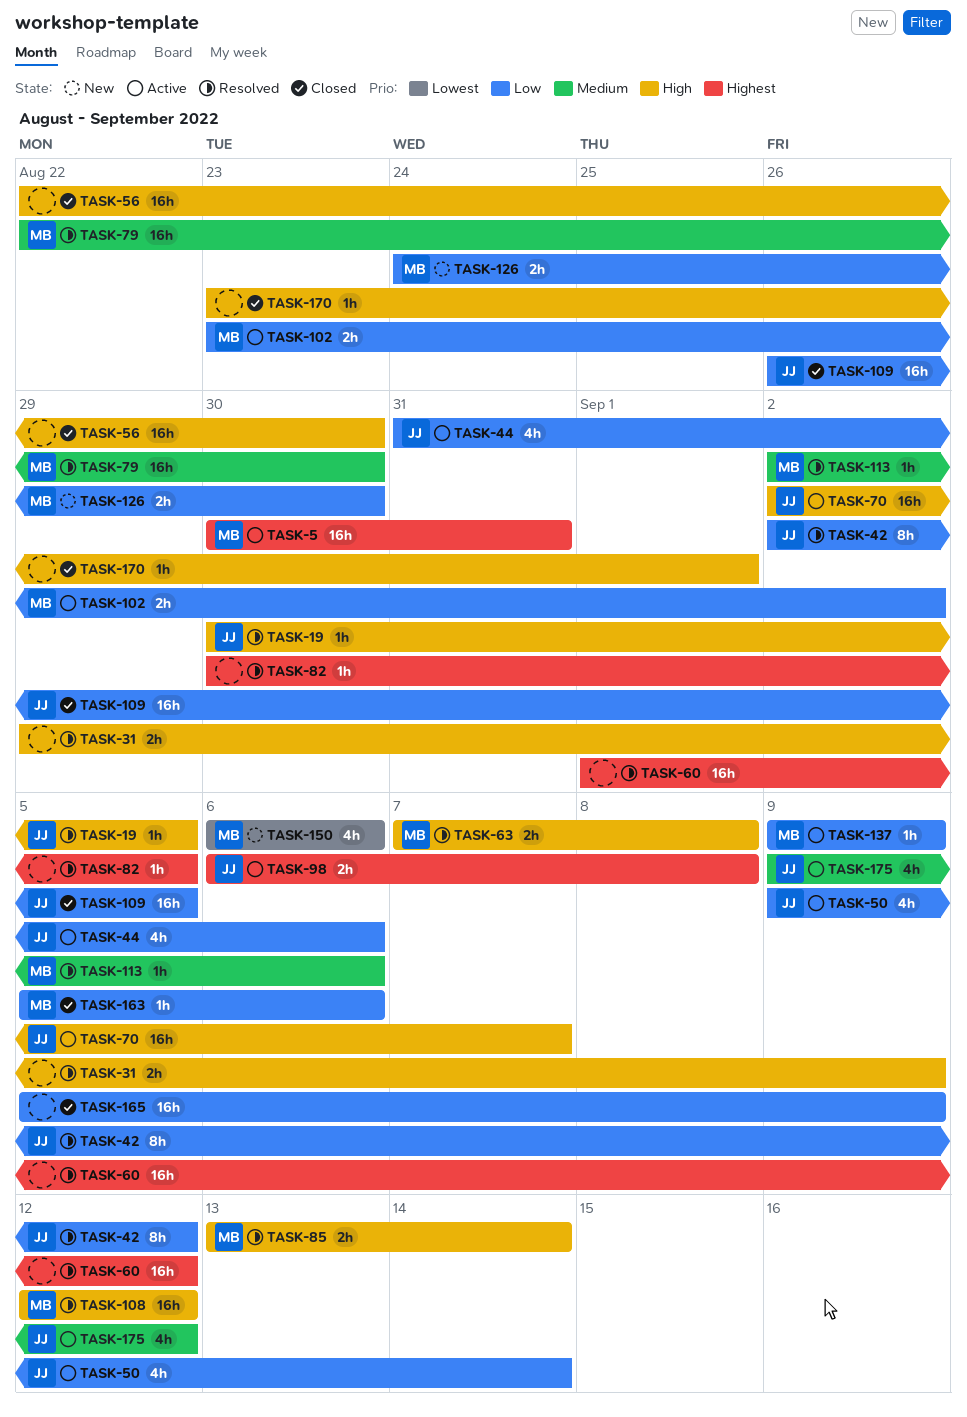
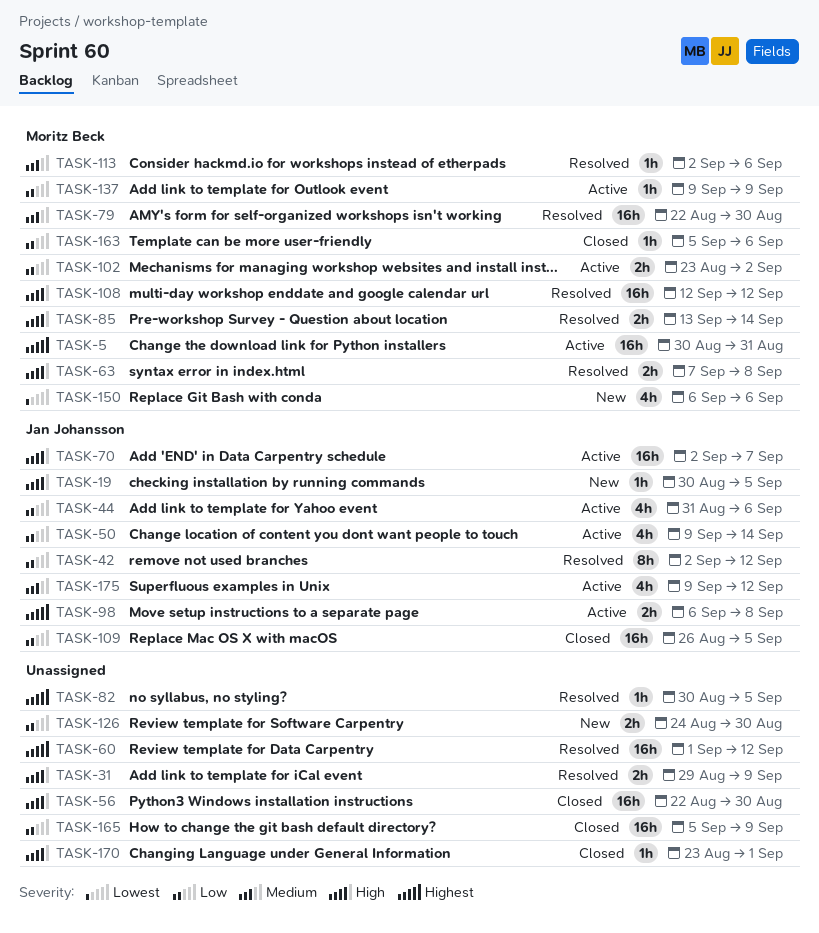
TASK-19, status: Resolved -> New
TASK-126, owner: Moritz Beck -> none

